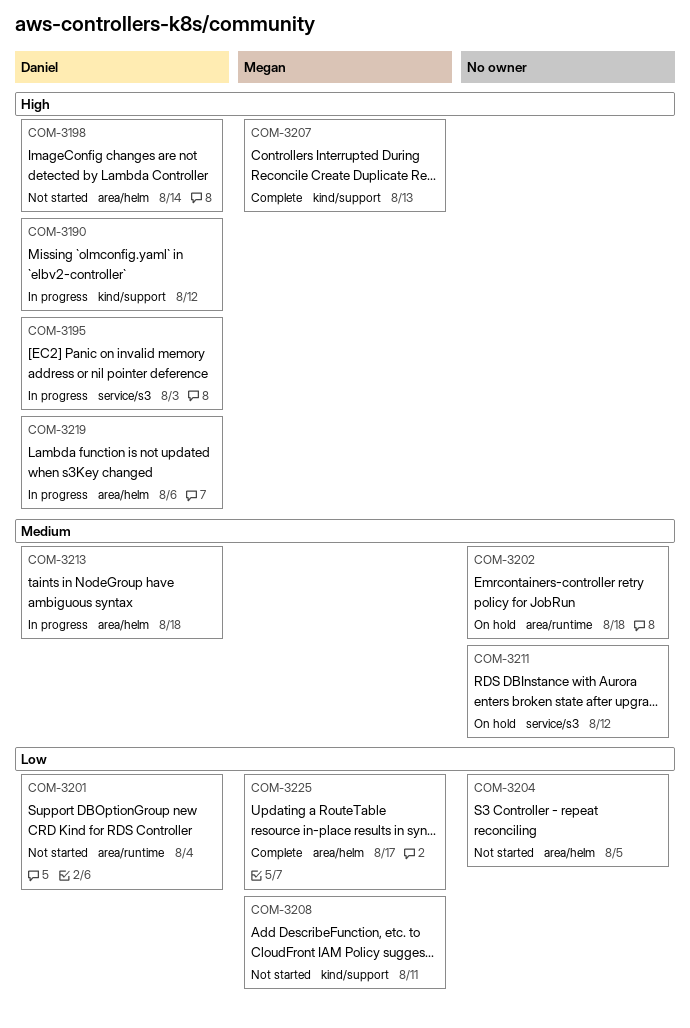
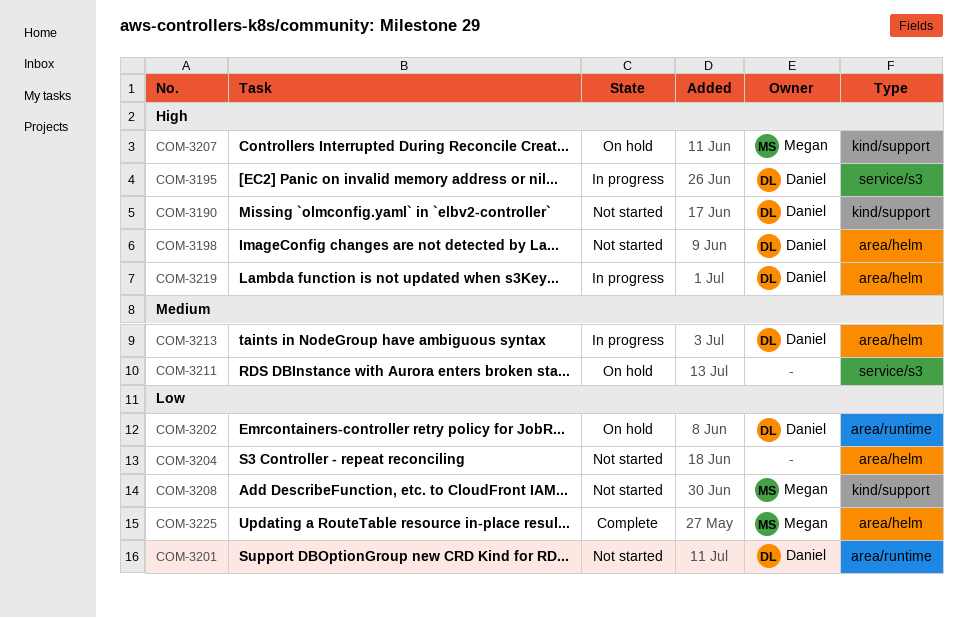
COM-3190, status: In progress -> Not started
COM-3202, owner: none -> Daniel
COM-3202, priority: Medium -> Low
COM-3207, status: Complete -> On hold

